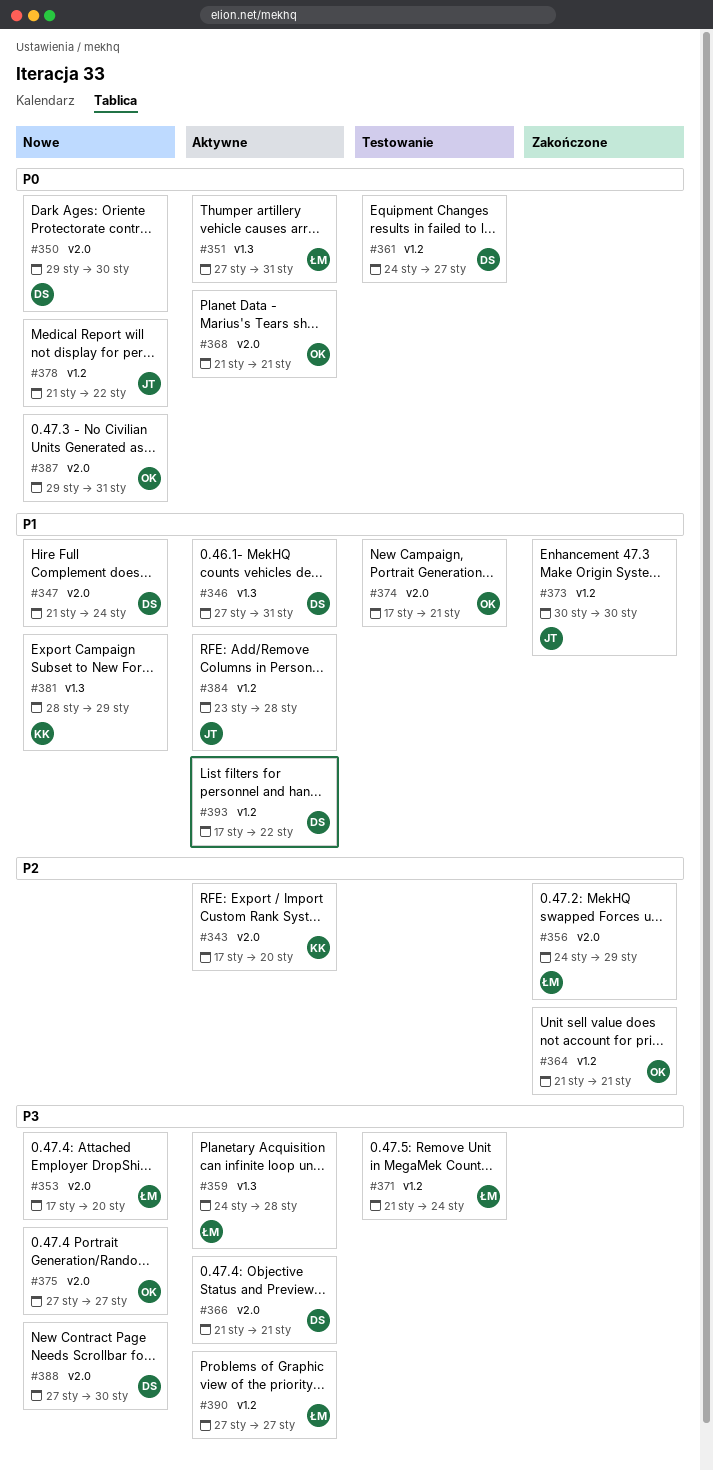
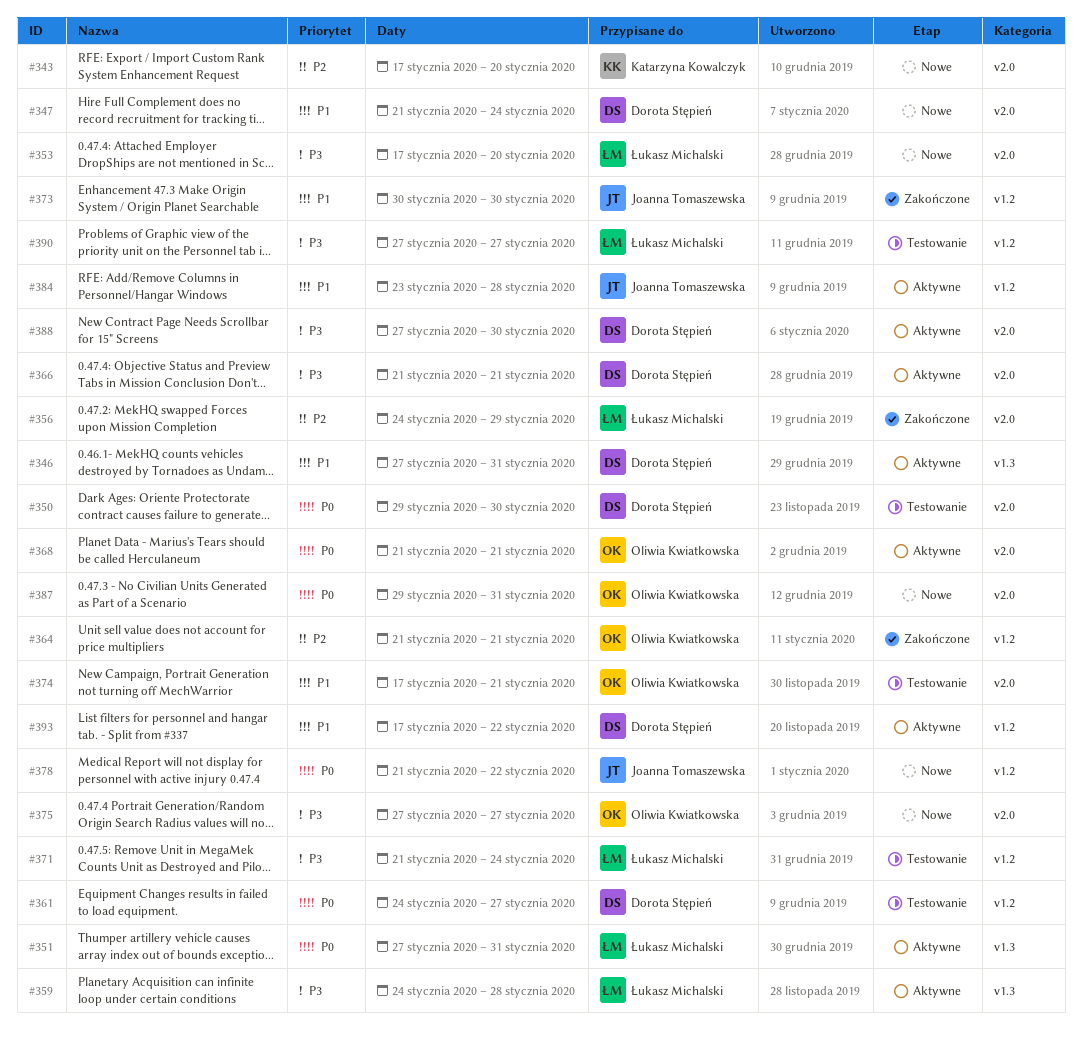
#343, status: Aktywne -> Nowe
#350, status: Nowe -> Testowanie
#381: present -> none
#388, status: Nowe -> Aktywne
#390, status: Aktywne -> Testowanie

